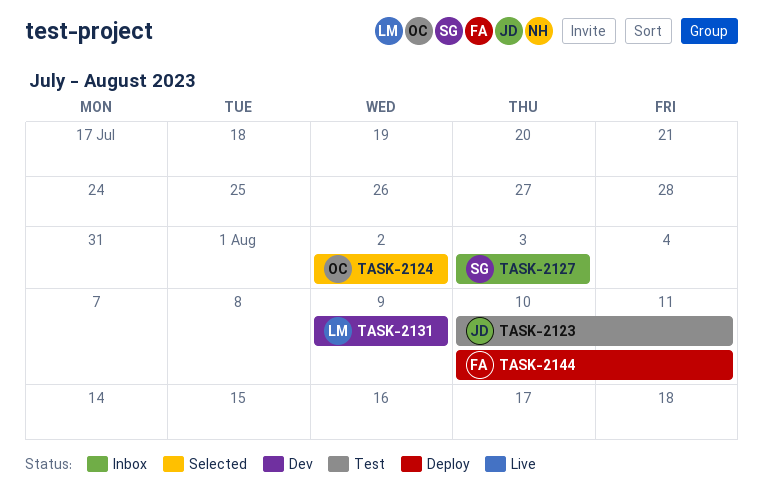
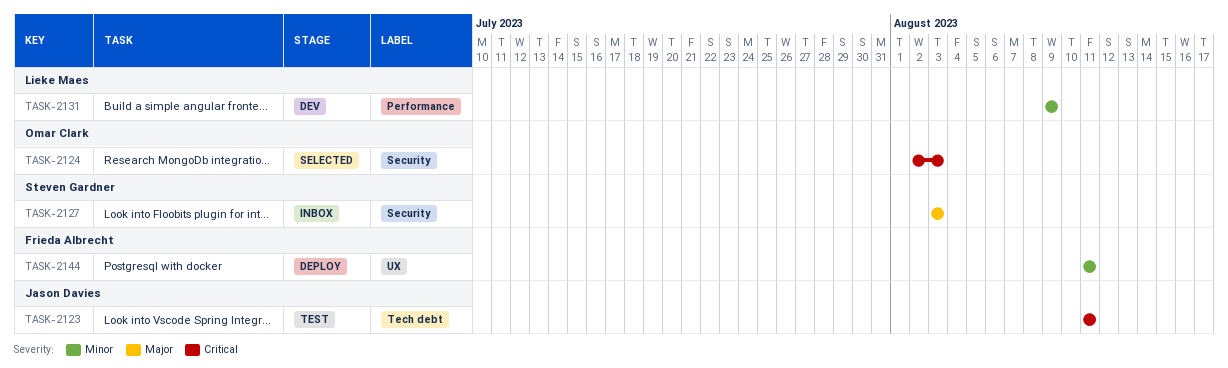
TASK-2123, start: Aug 10 -> Aug 11
TASK-2124, due: Aug 2 -> Aug 3
TASK-2144, start: Aug 10 -> Aug 11

